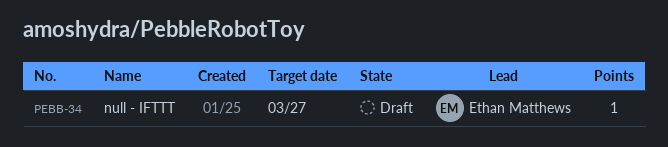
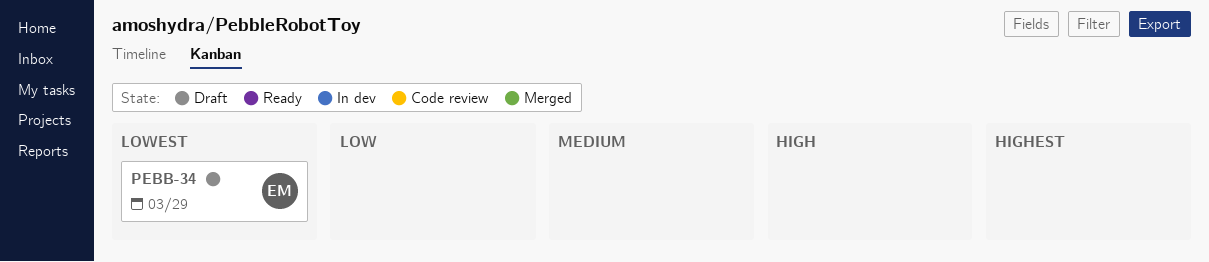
PEBB-34, due: Mar 27 -> Mar 29

